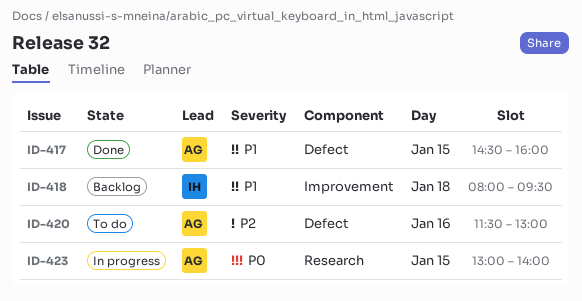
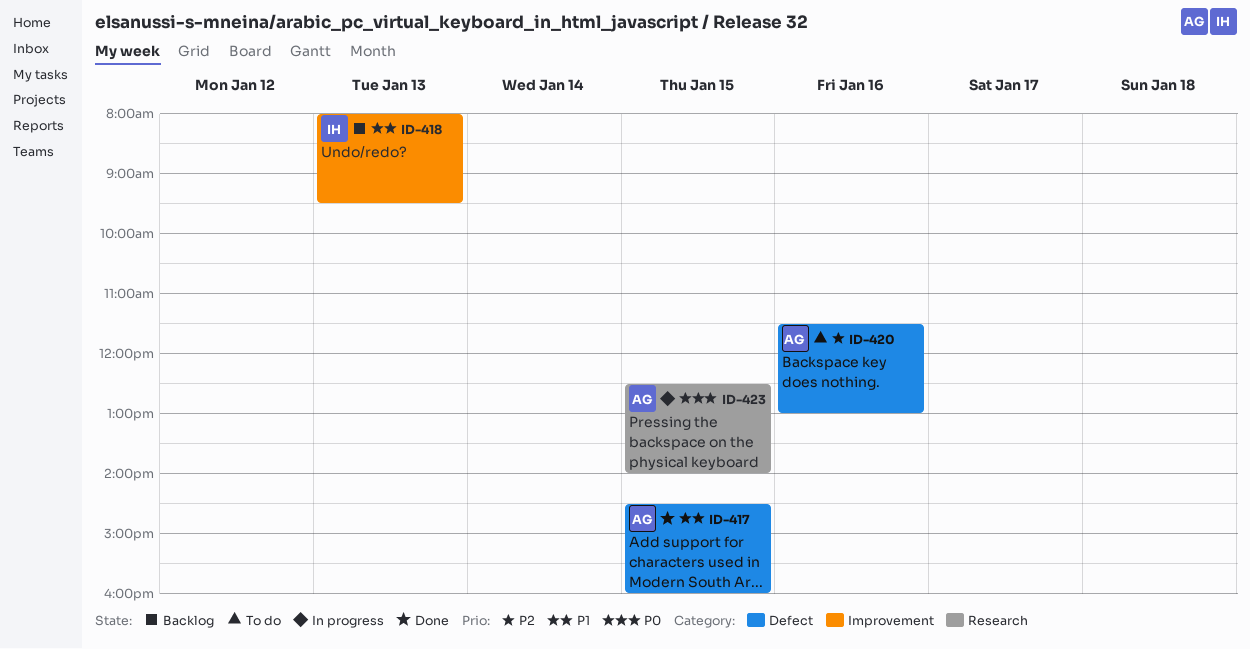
ID-418, day: Jan 18 -> Jan 13
ID-423, begins: 13:00 -> 12:30

